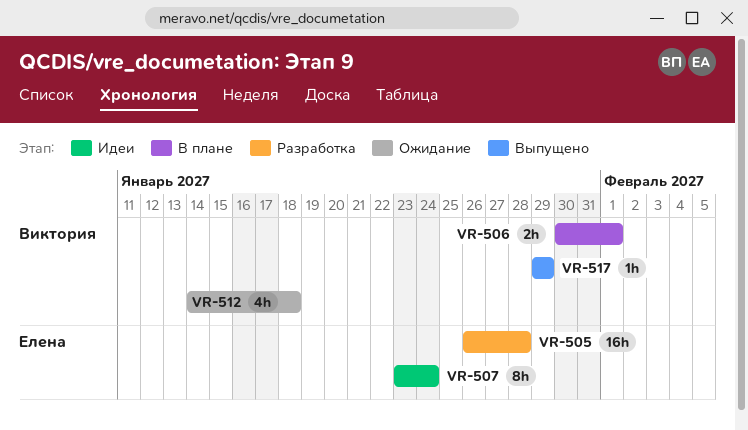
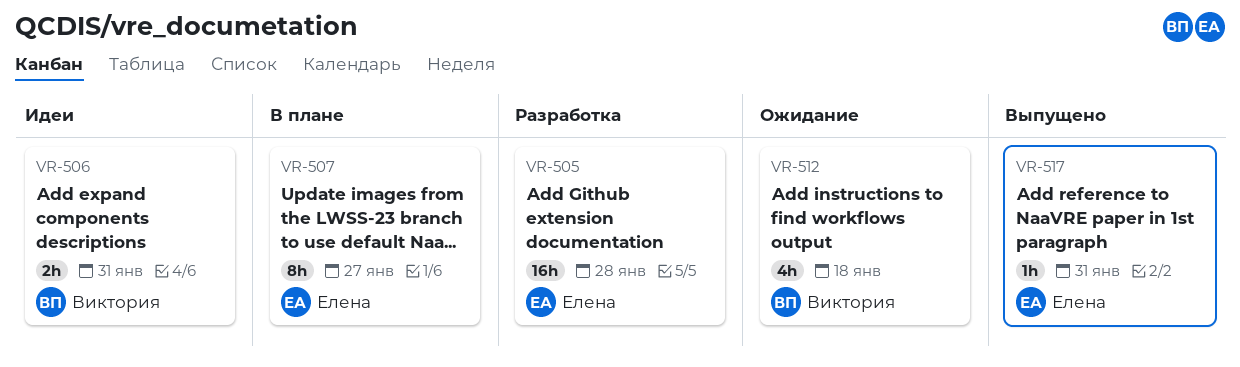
VR-506, status: В плане -> Идеи
VR-506, due: Feb 1 -> Jan 31
VR-507, status: Идеи -> В плане
VR-507, due: Jan 24 -> Jan 27
VR-517, owner: Виктория -> Елена
VR-517, due: Jan 29 -> Jan 31

